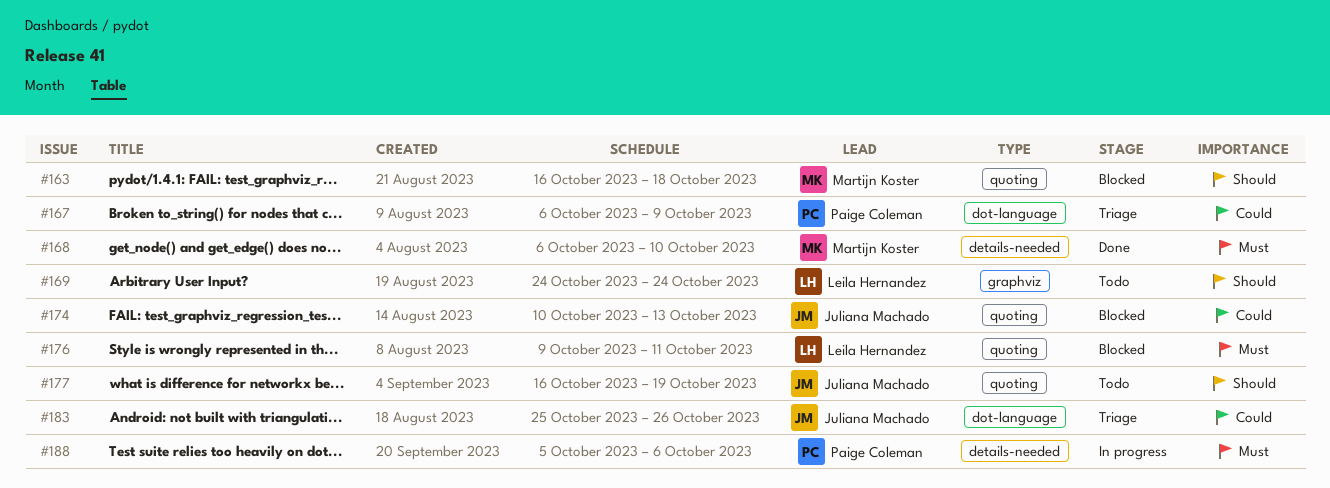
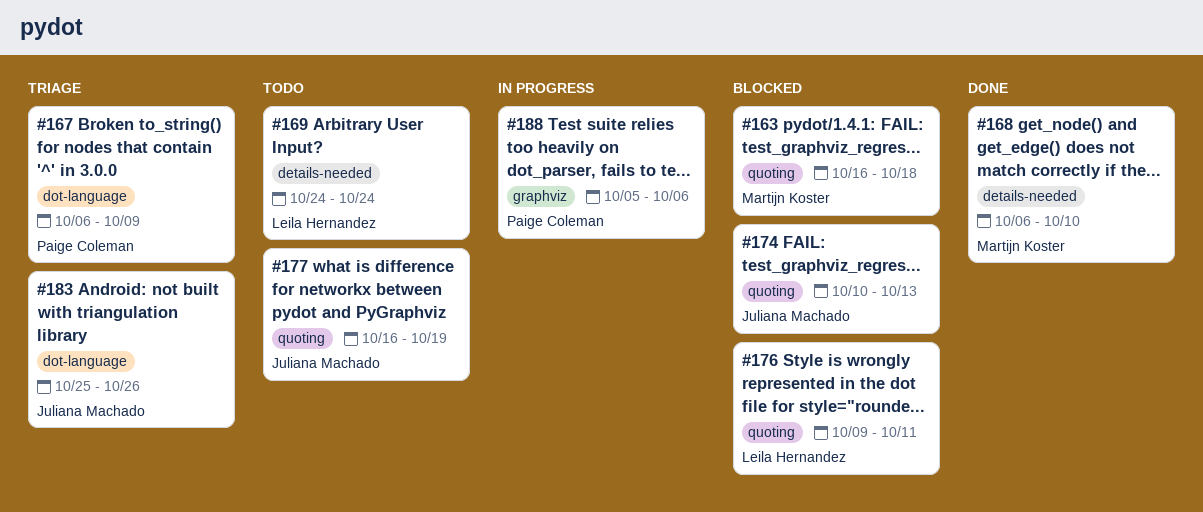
#169, label: graphviz -> details-needed
#188, label: details-needed -> graphviz

